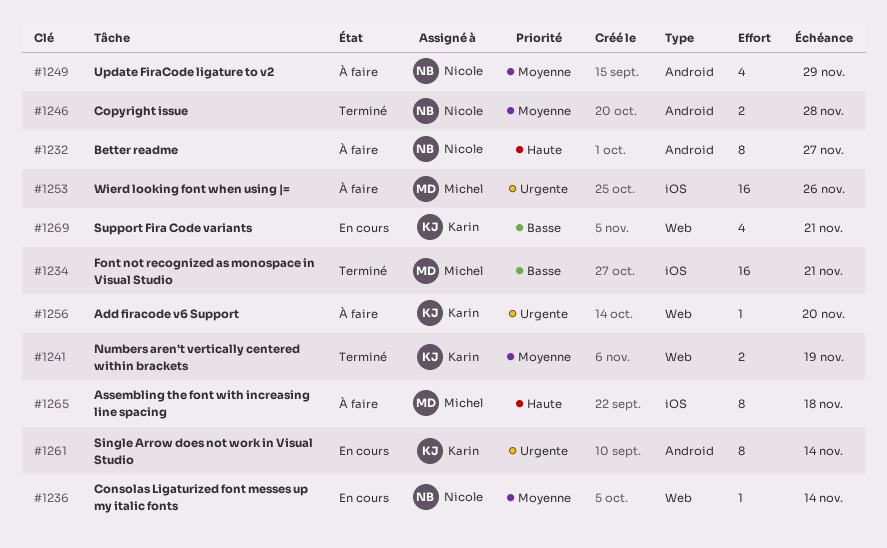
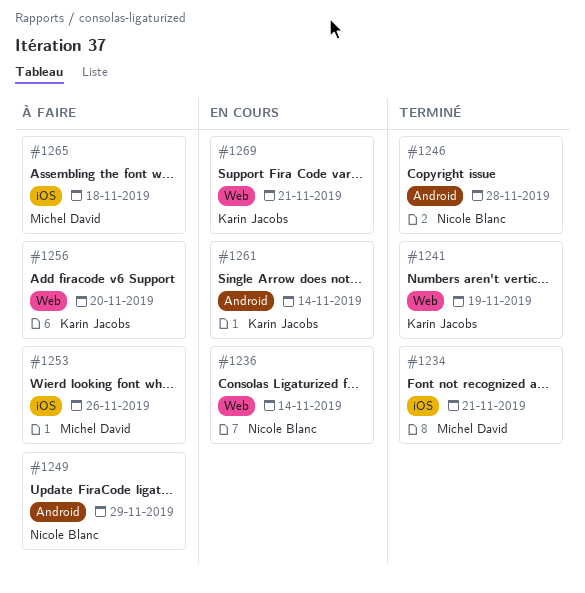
#1232: present -> none

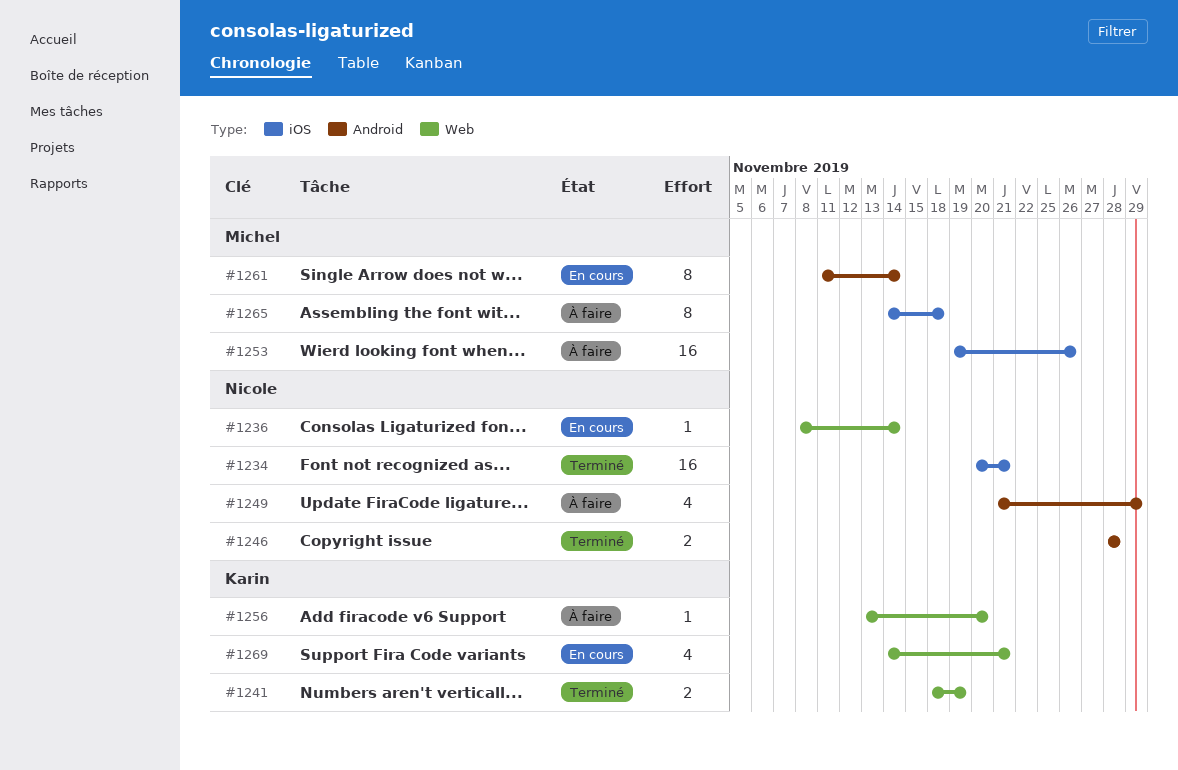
#1234, owner: Michel David -> Nicole Blanc
#1261, owner: Karin Jacobs -> Michel David

